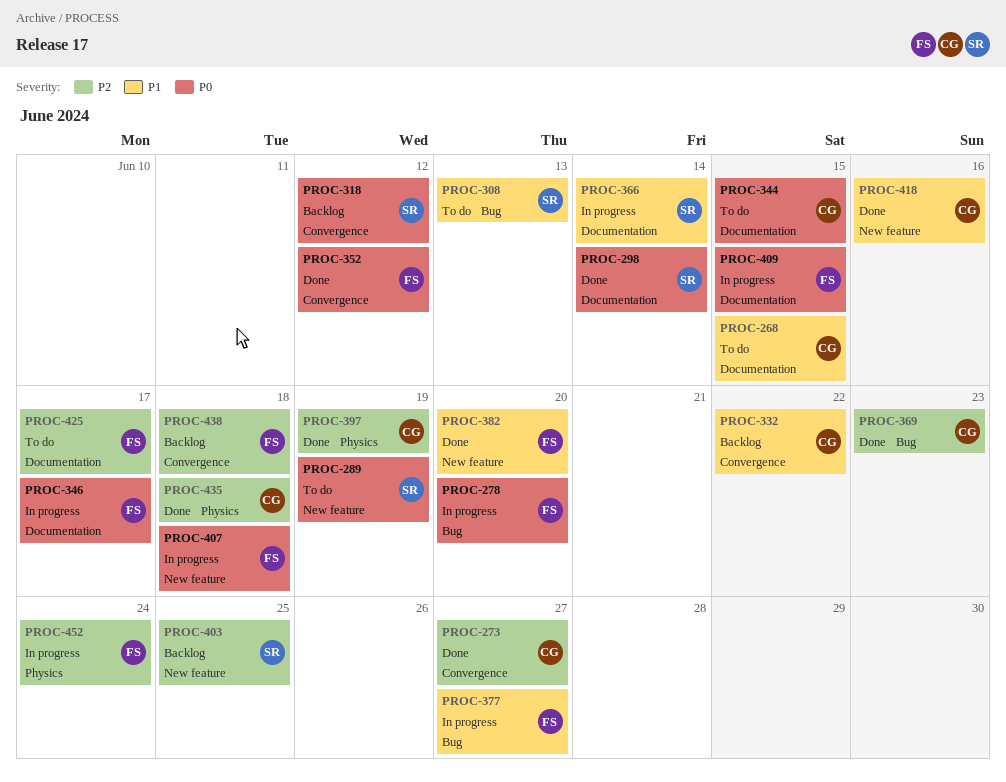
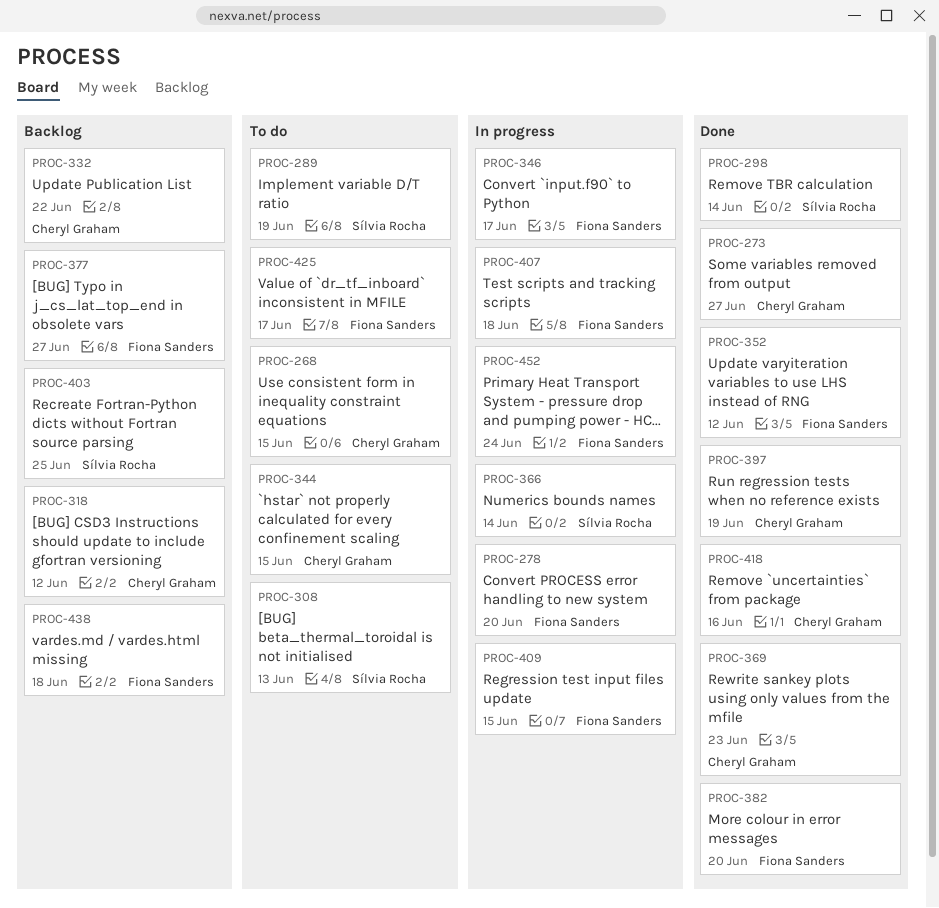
PROC-318, owner: Sílvia Rocha -> Cheryl Graham
PROC-377, status: In progress -> Backlog
PROC-435: present -> none

